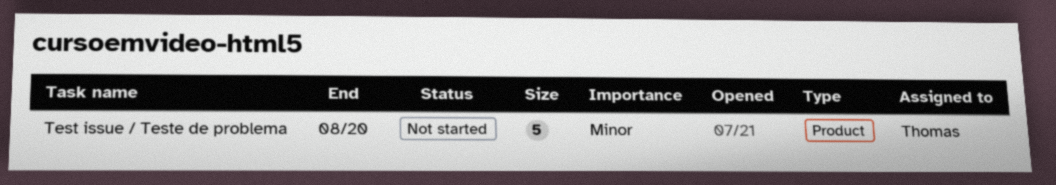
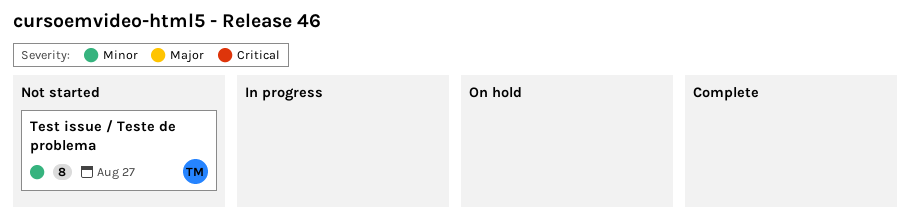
Test issue / Teste de problema, estimate: 5 -> 8
Test issue / Teste de problema, due: Aug 20 -> Aug 27

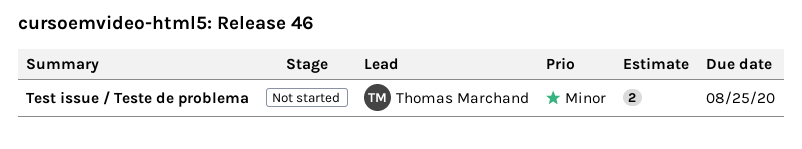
Test issue / Teste de problema, estimate: 8 -> 2
Test issue / Teste de problema, due: Aug 27 -> Aug 25

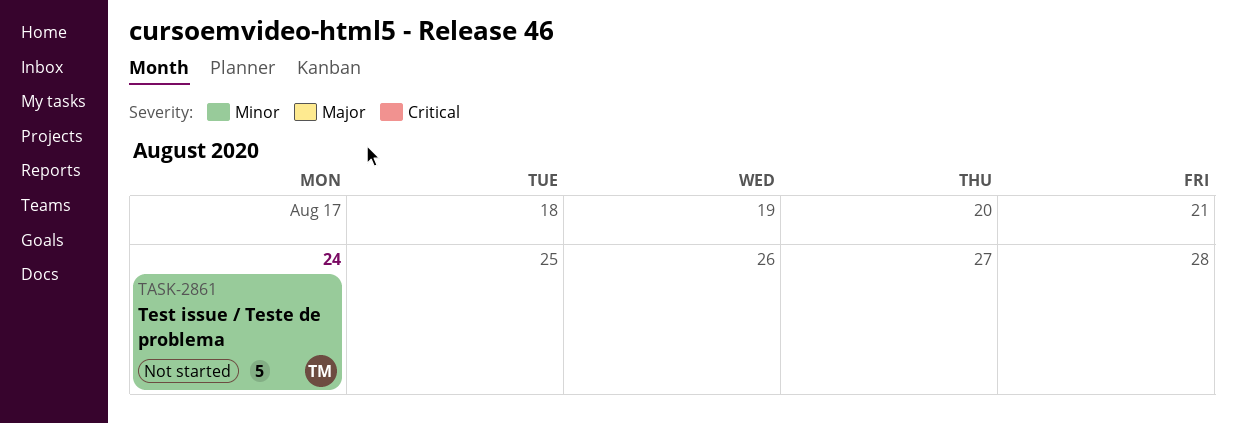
Test issue / Teste de problema, estimate: 2 -> 5
Test issue / Teste de problema, due: Aug 25 -> Aug 24

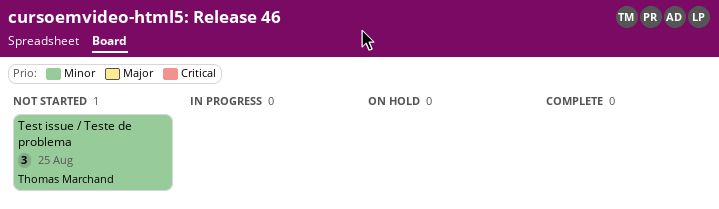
Test issue / Teste de problema, estimate: 5 -> 3
Test issue / Teste de problema, due: Aug 24 -> Aug 25

